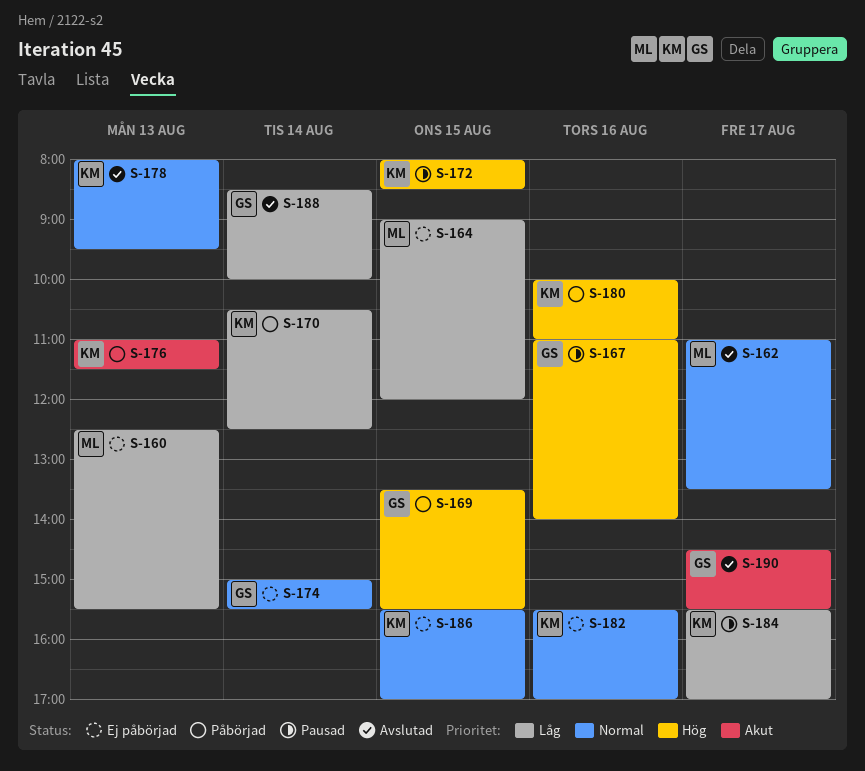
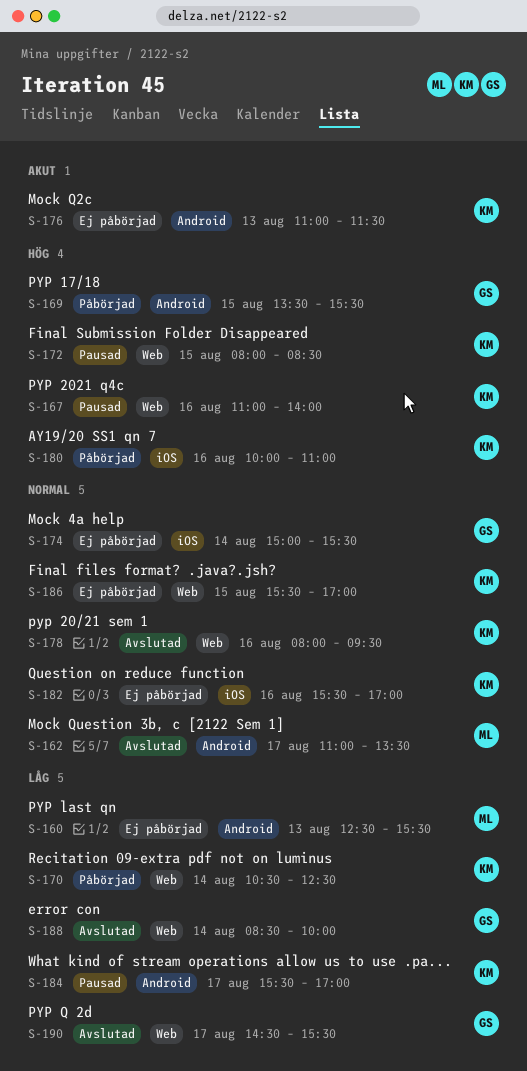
S-164: present -> none
S-167, owner: GS -> KM
S-176, status: Påbörjad -> Ej påbörjad
S-178, day: Aug 13 -> Aug 16
S-190, priority: Akut -> Låg

